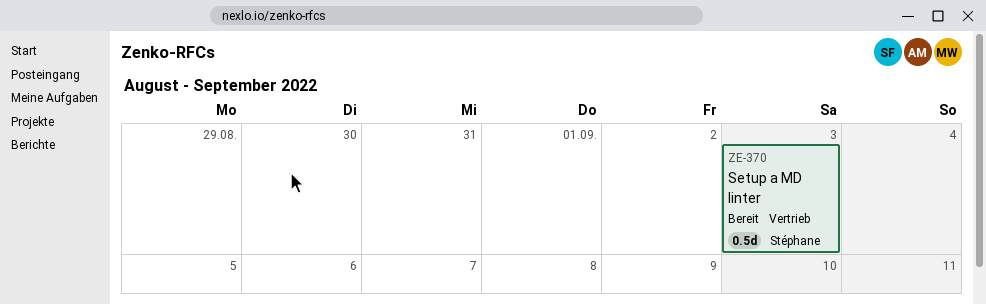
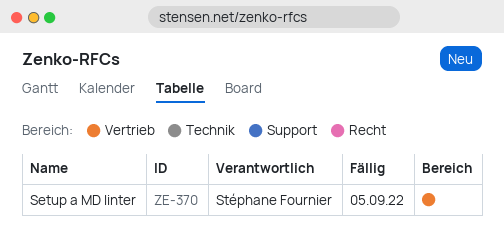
ZE-370, due: Sep 3 -> Sep 5

